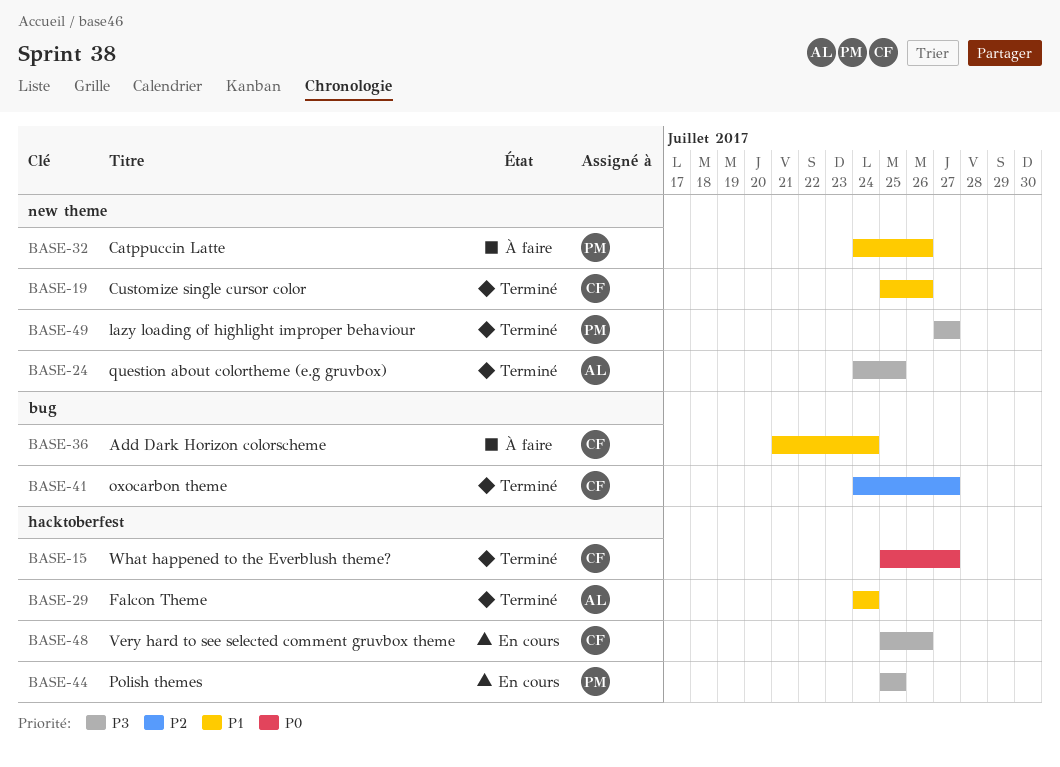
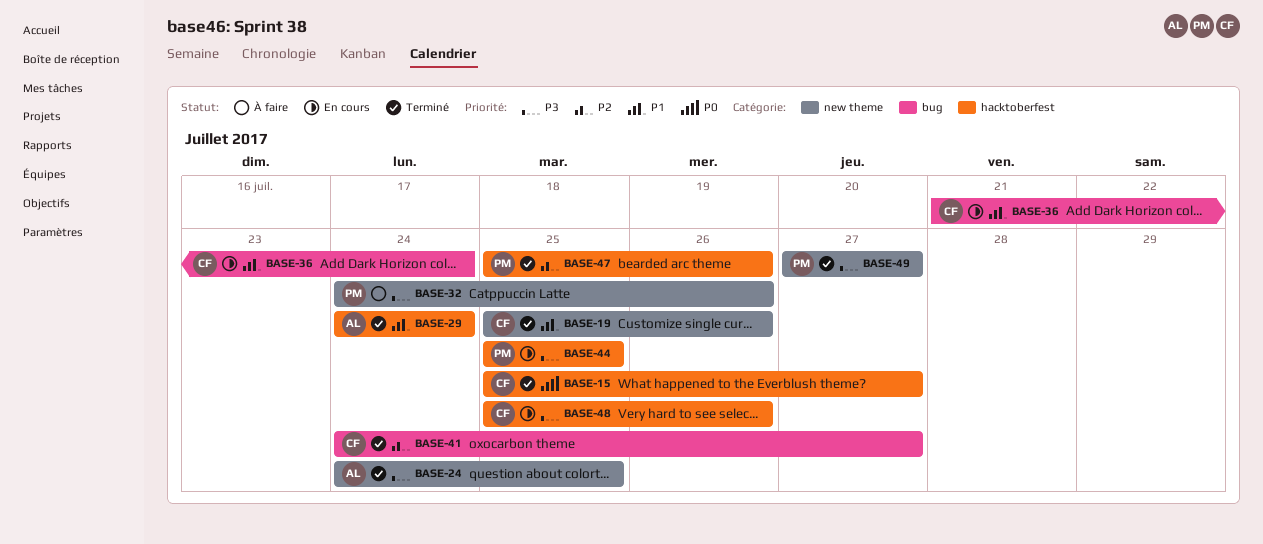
BASE-32, priority: P1 -> P3
BASE-36, status: À faire -> En cours
BASE-47: none -> present

